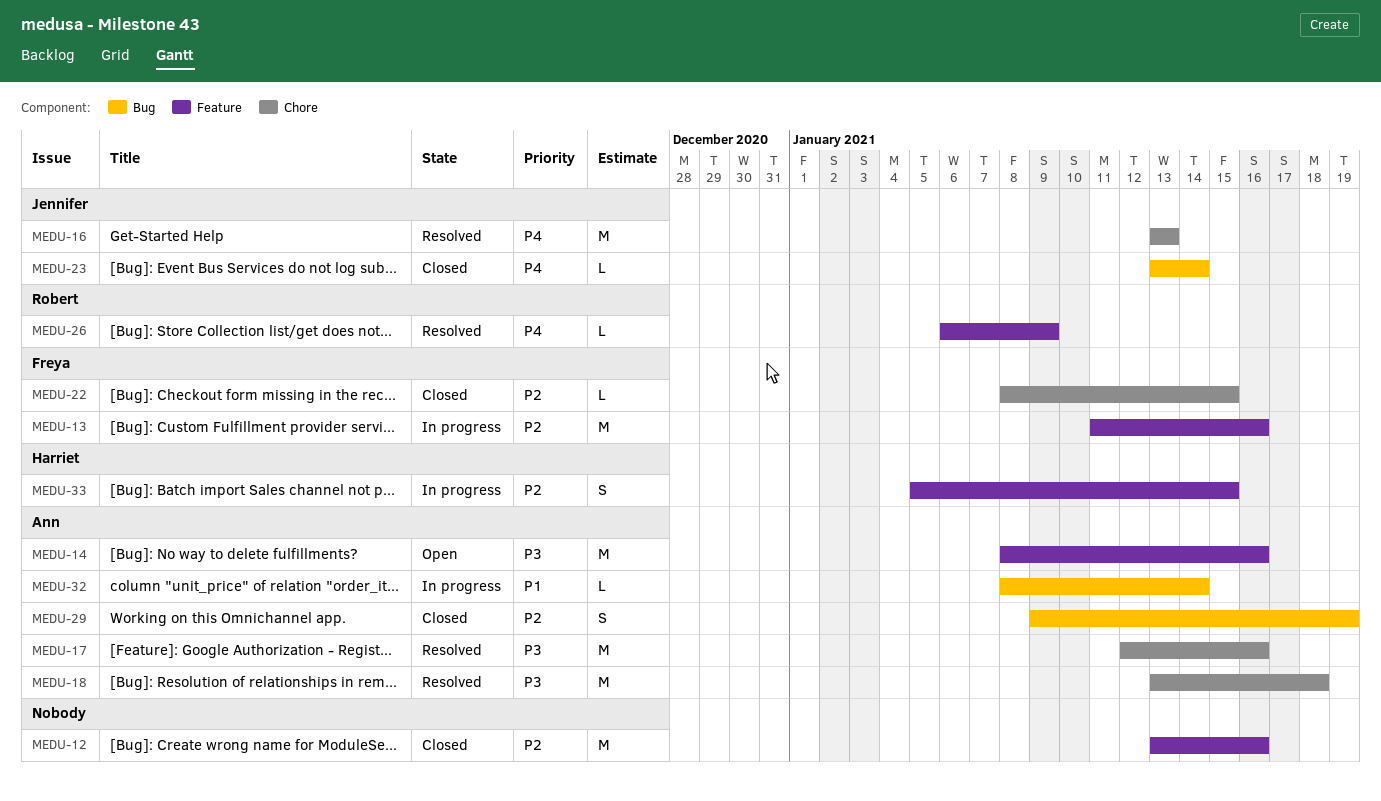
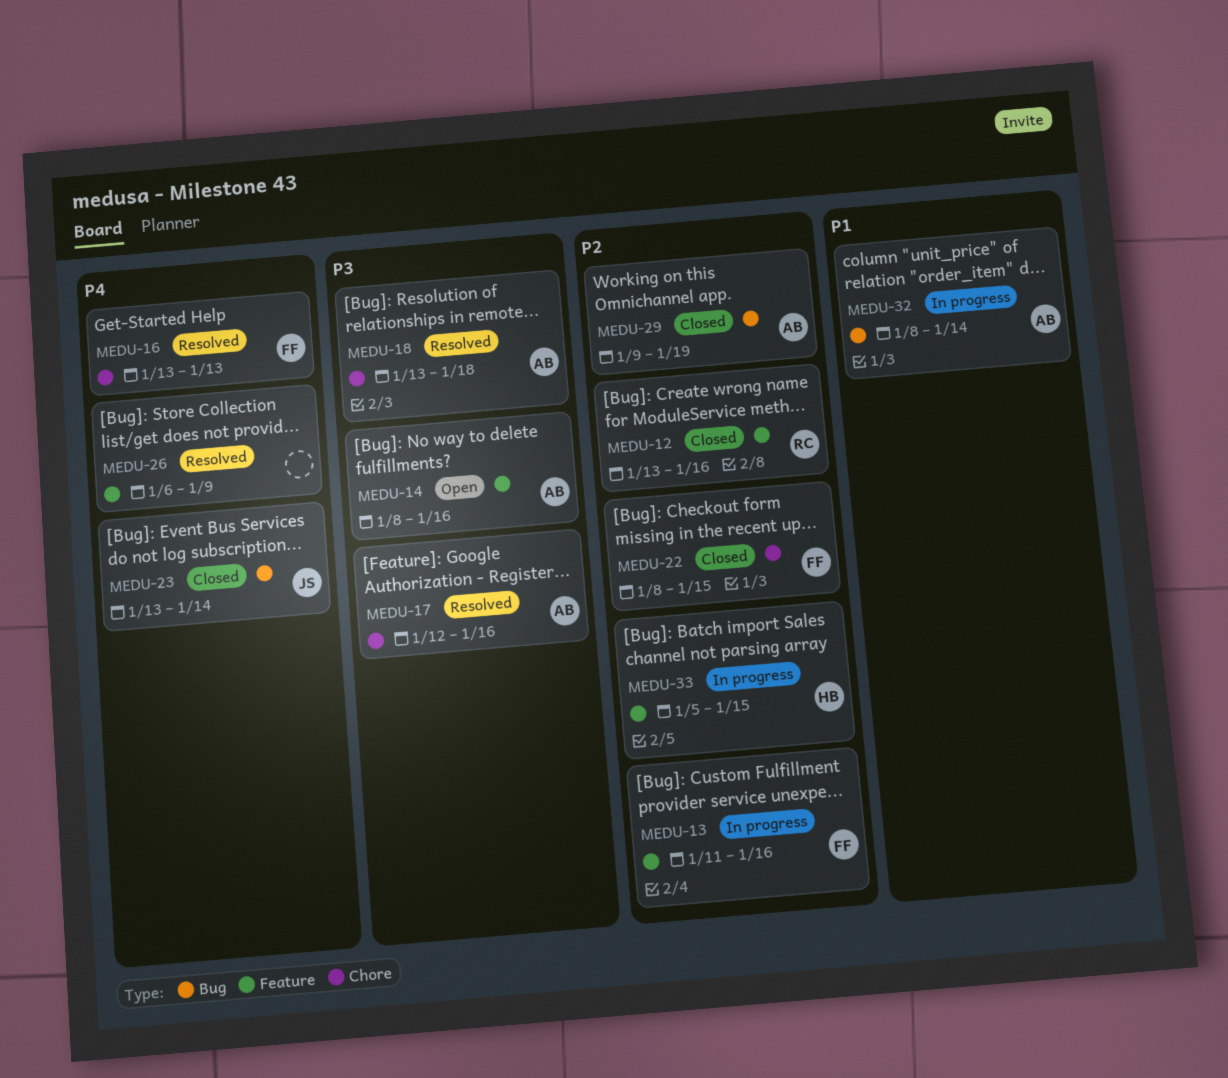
MEDU-12, owner: none -> Robert
MEDU-16, owner: Jennifer -> Freya
MEDU-26, owner: Robert -> none

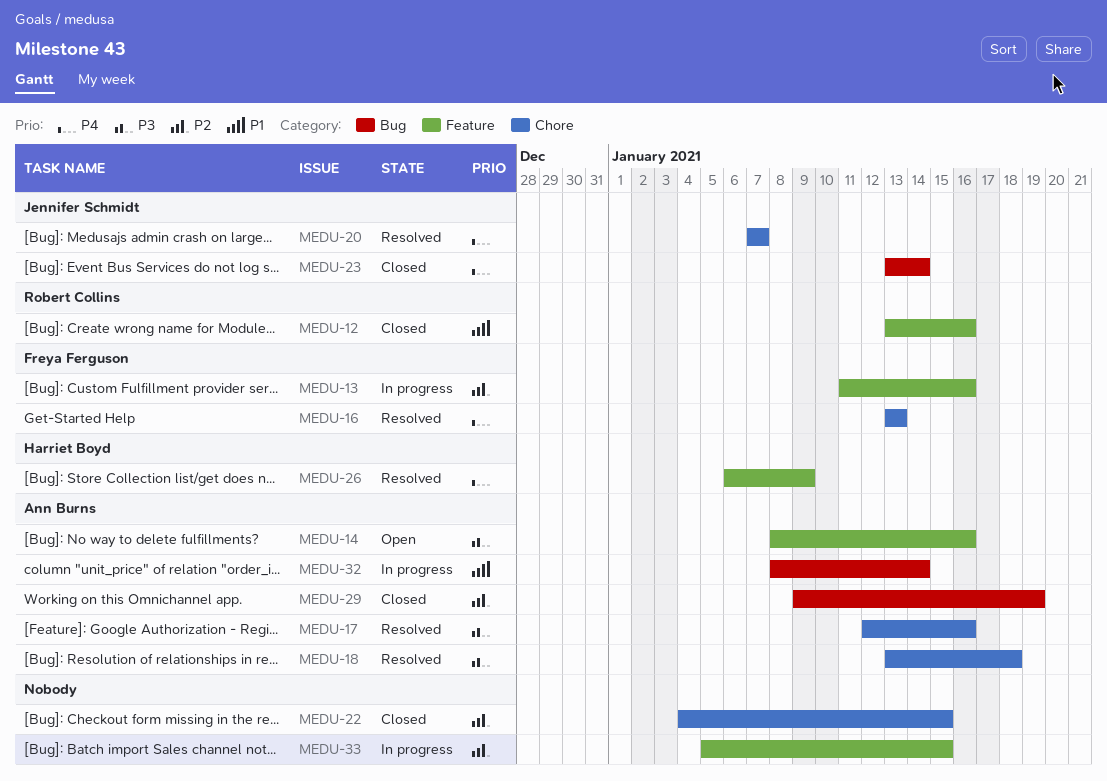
MEDU-12, priority: P2 -> P1
MEDU-20: none -> present
MEDU-22, owner: Freya Ferguson -> none
MEDU-22, start: Jan 8 -> Jan 4
MEDU-26, owner: none -> Harriet Boyd
MEDU-33, owner: Harriet Boyd -> none

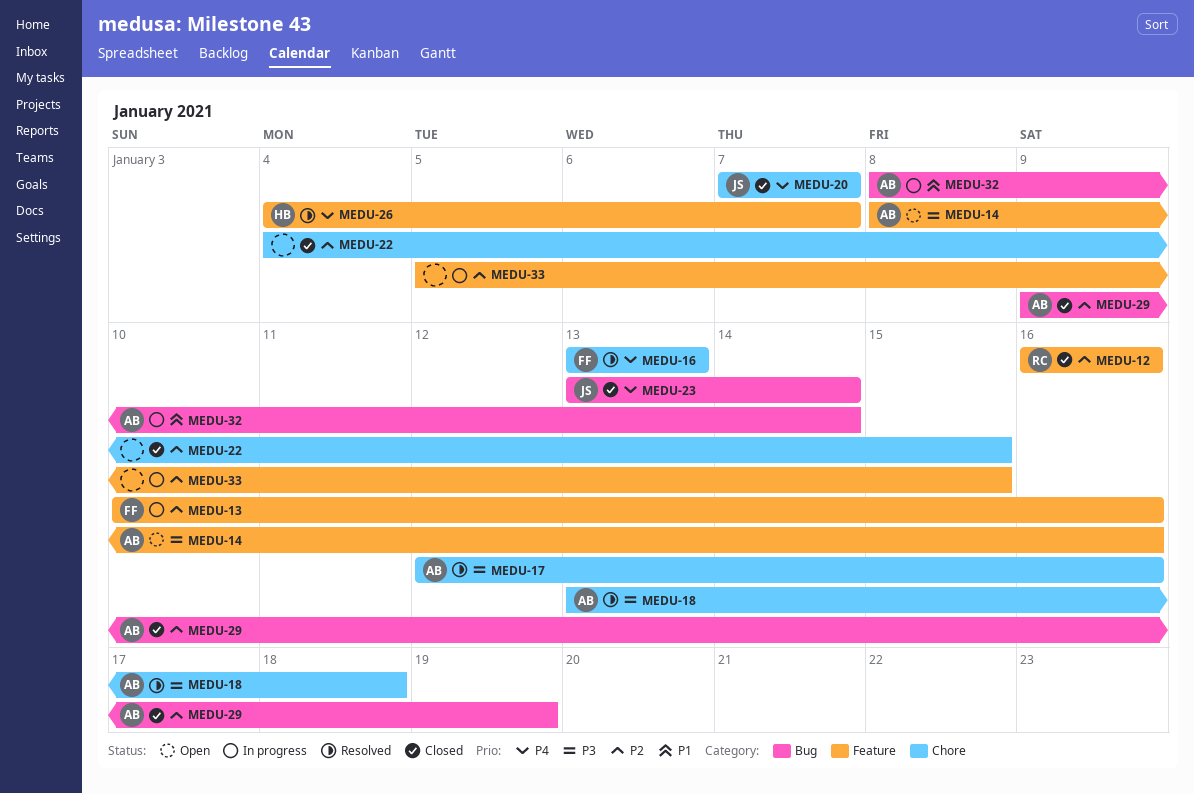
MEDU-12, priority: P1 -> P2
MEDU-12, start: Jan 13 -> Jan 16
MEDU-13, start: Jan 11 -> Jan 10
MEDU-20, status: Resolved -> Closed
MEDU-26, start: Jan 6 -> Jan 4
MEDU-26, due: Jan 9 -> Jan 7

